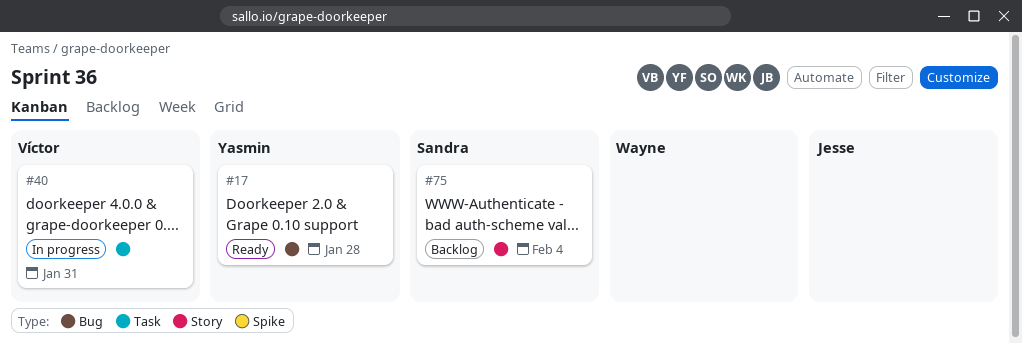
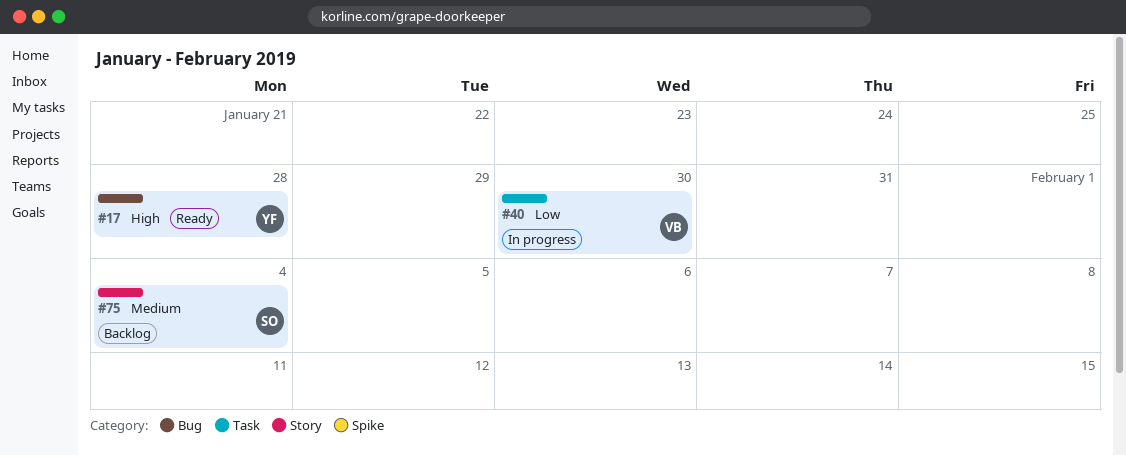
#40, due: Jan 31 -> Jan 30

